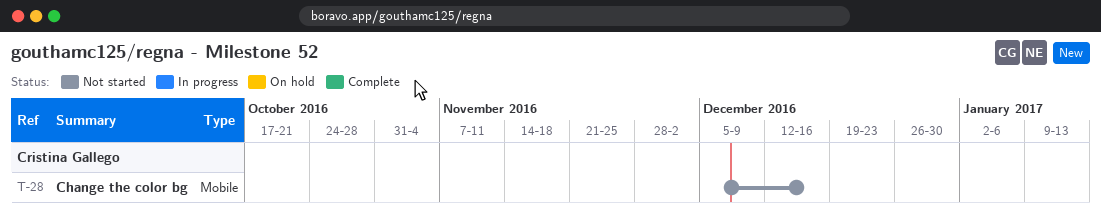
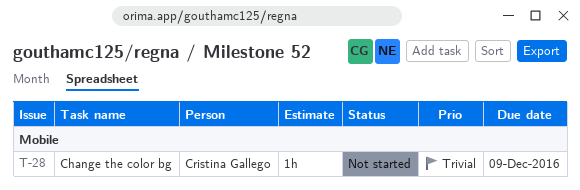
T-28, due: Dec 16 -> Dec 9

